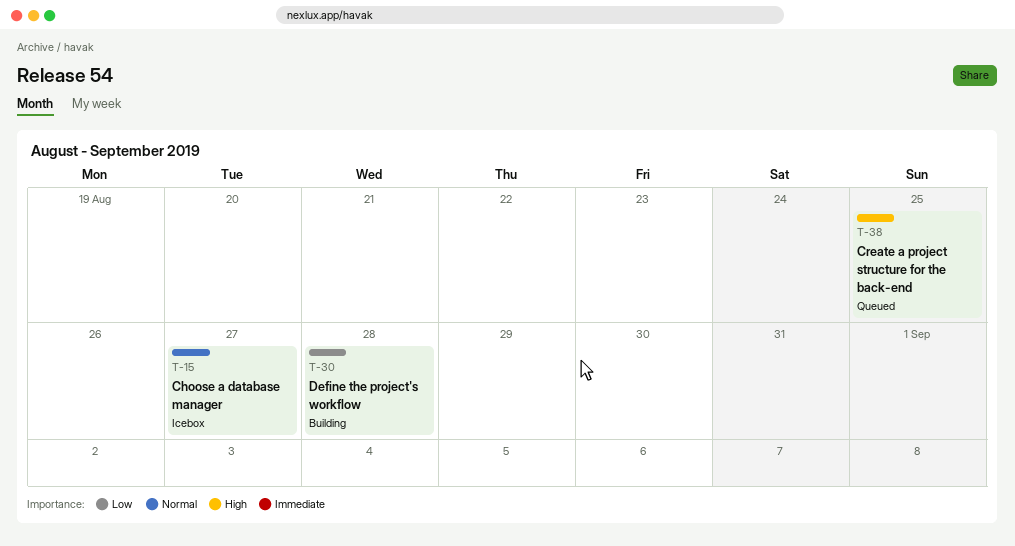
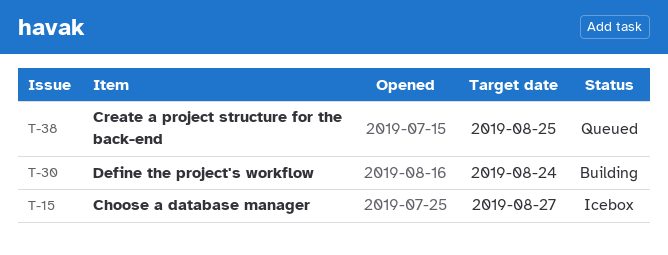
T-30, due: Aug 28 -> Aug 24

